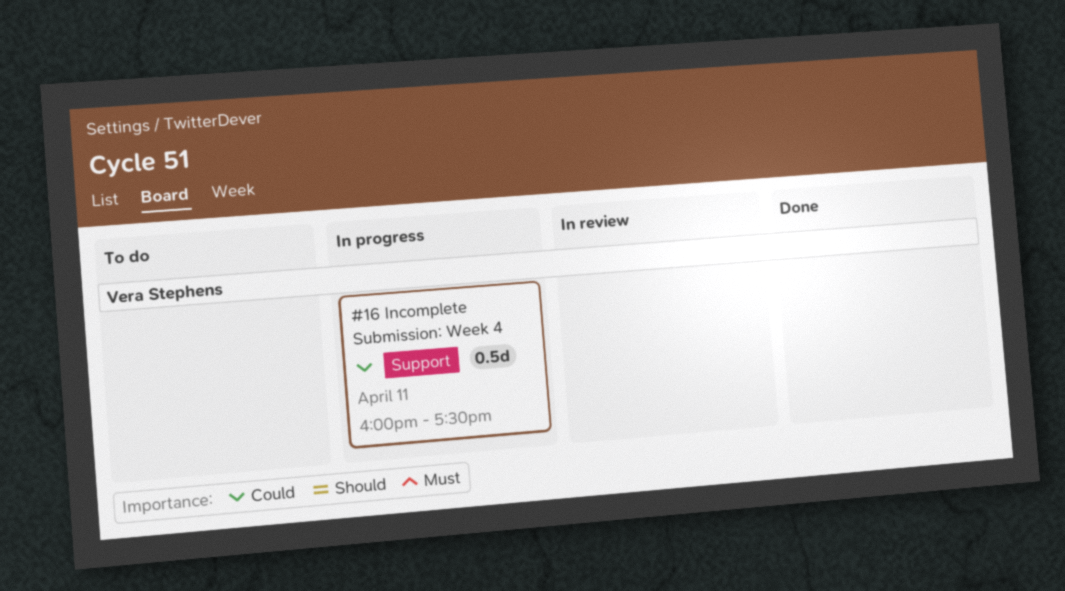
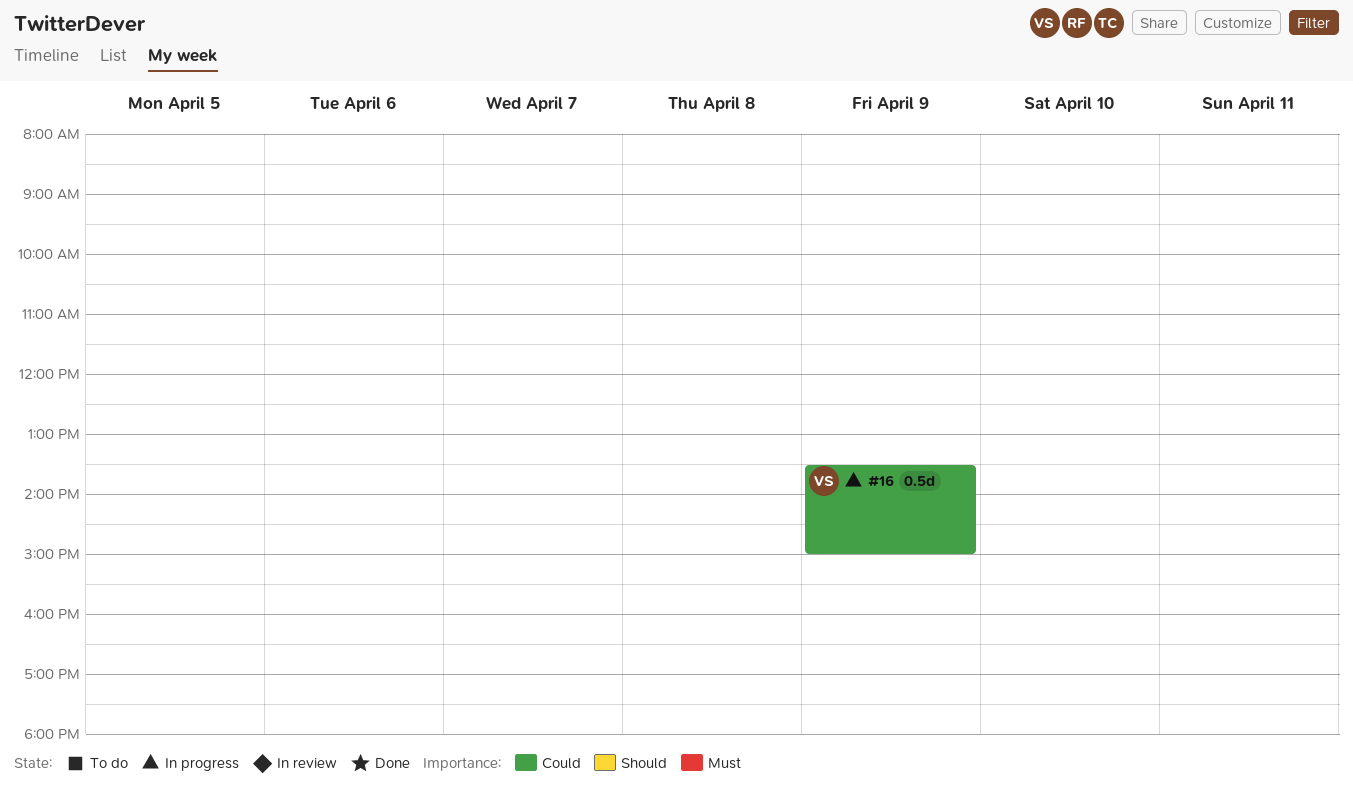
#16, day: Apr 11 -> Apr 9
#16, begins: 16:00 -> 13:30
#16, ends: 17:30 -> 15:00

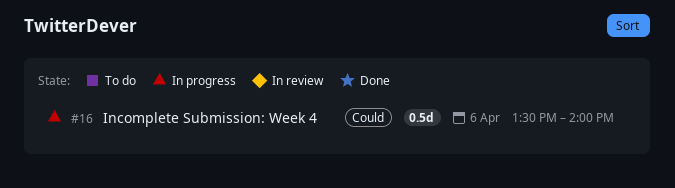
#16, day: Apr 9 -> Apr 6
#16, ends: 15:00 -> 14:00

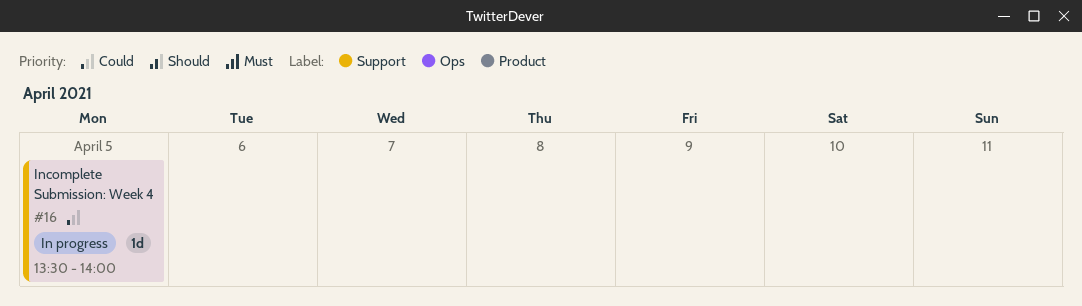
#16, estimate: 0.5d -> 1d
#16, day: Apr 6 -> Apr 5

